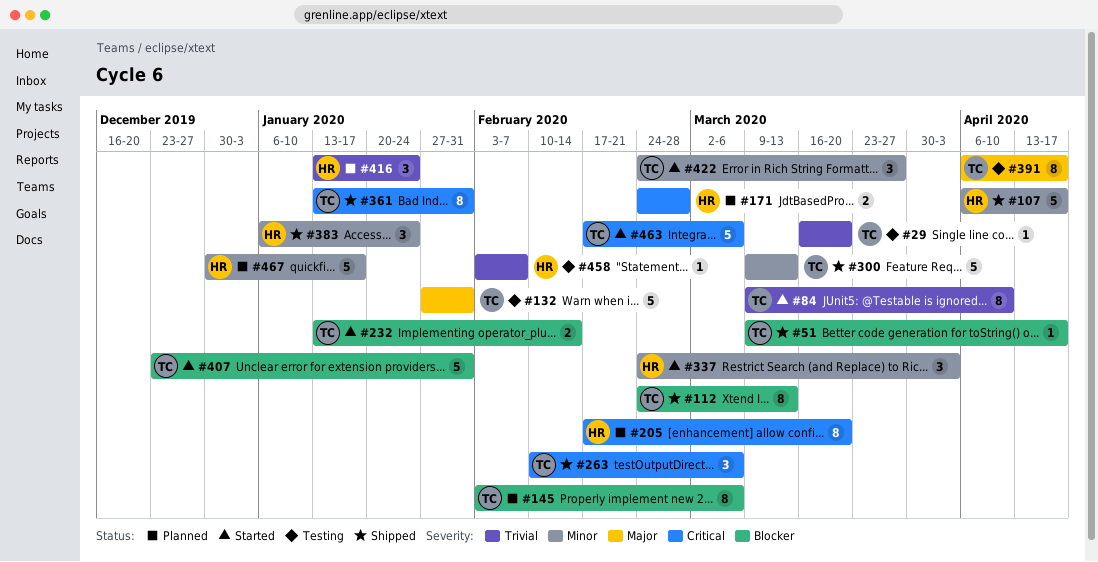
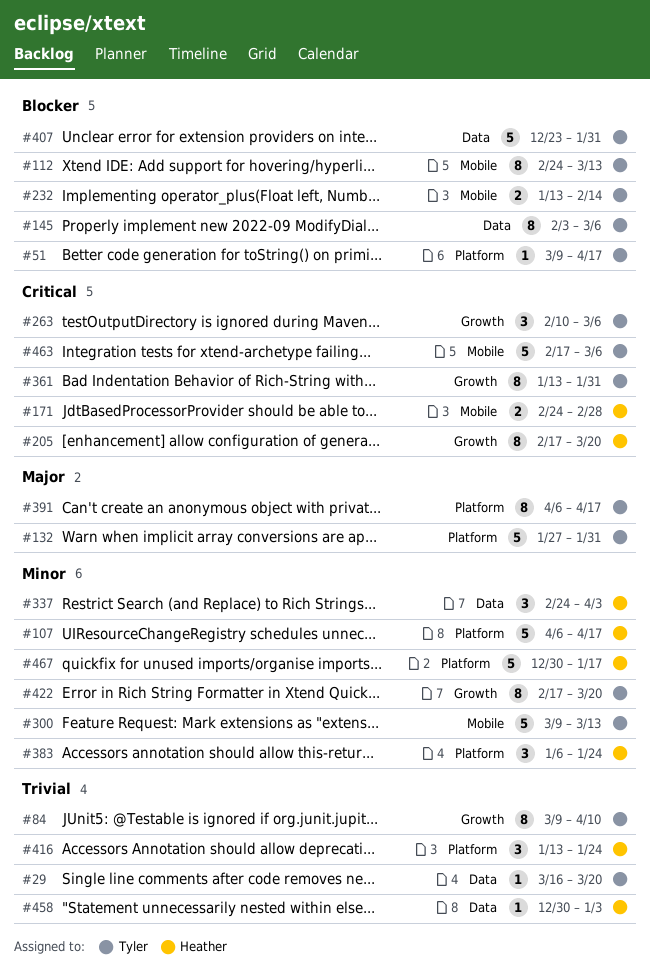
#422, estimate: 3 -> 8
#422, start: Feb 24 -> Feb 17
#422, due: Mar 27 -> Mar 20
#458, start: Feb 3 -> Dec 30
#458, due: Feb 7 -> Jan 3

